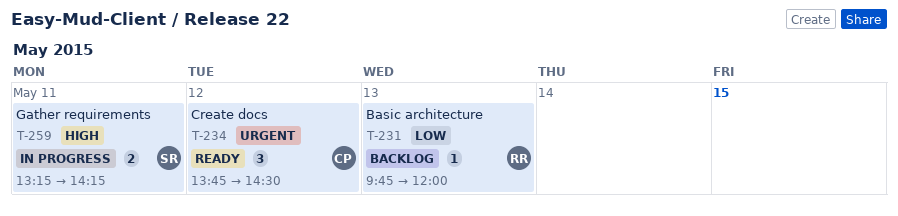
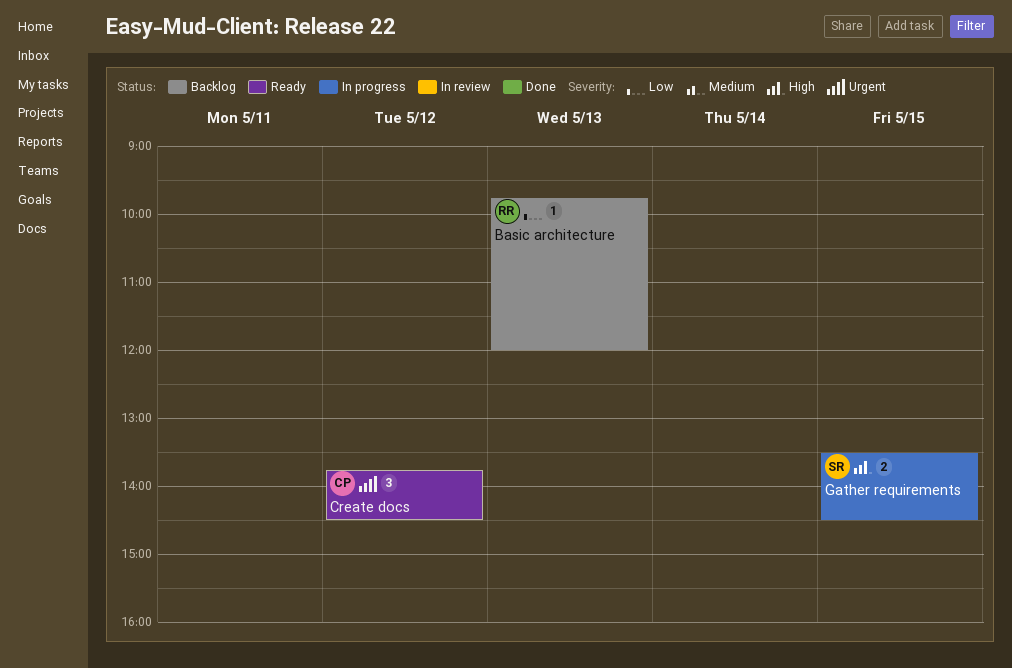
Gather requirements, day: May 11 -> May 15
Gather requirements, begins: 13:15 -> 13:30
Gather requirements, ends: 14:15 -> 14:30

